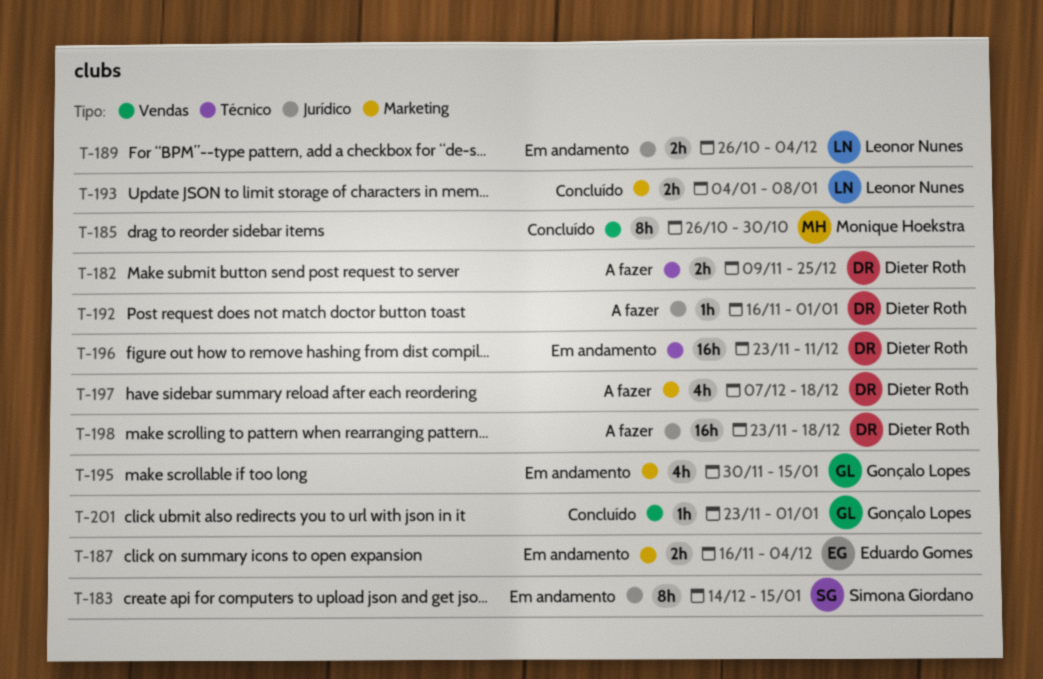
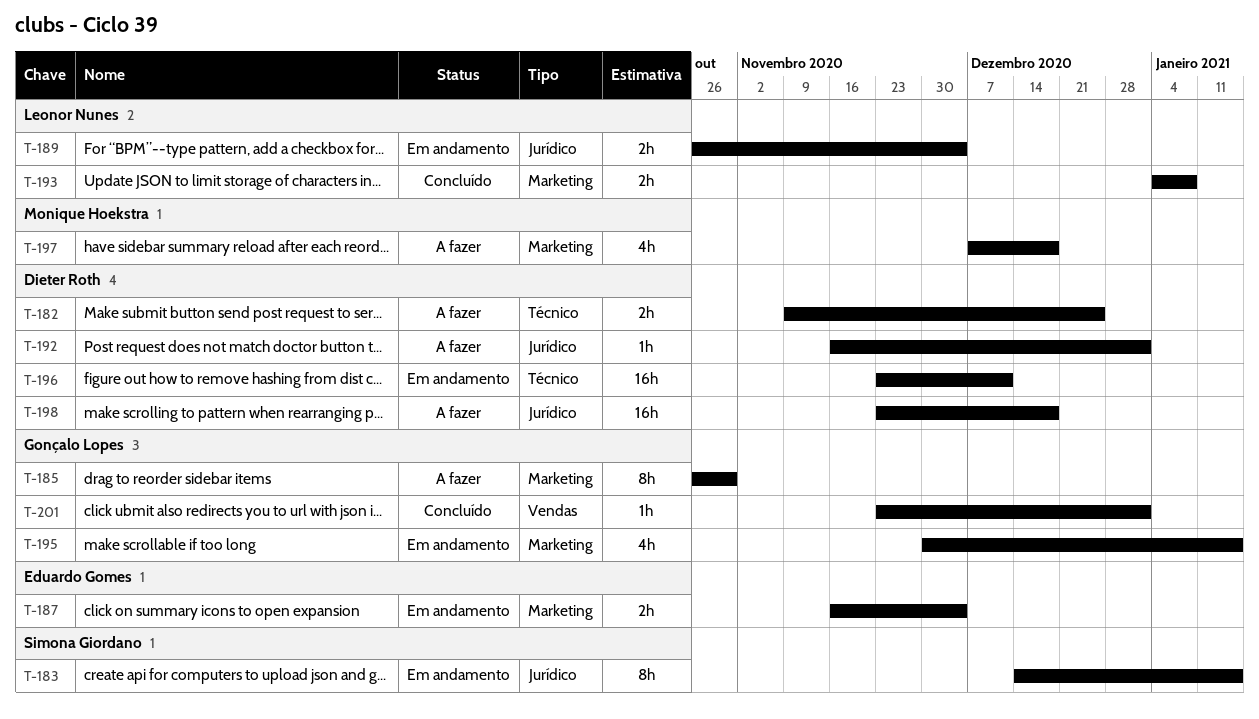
T-185, status: Concluído -> A fazer
T-185, owner: Monique Hoekstra -> Gonçalo Lopes
T-185, label: Vendas -> Marketing
T-197, owner: Dieter Roth -> Monique Hoekstra

